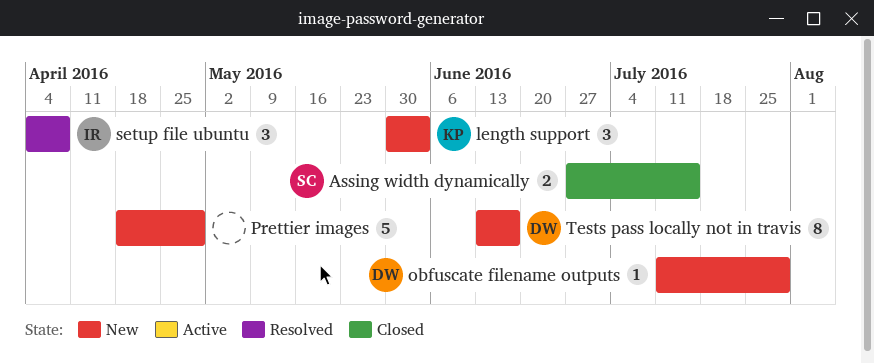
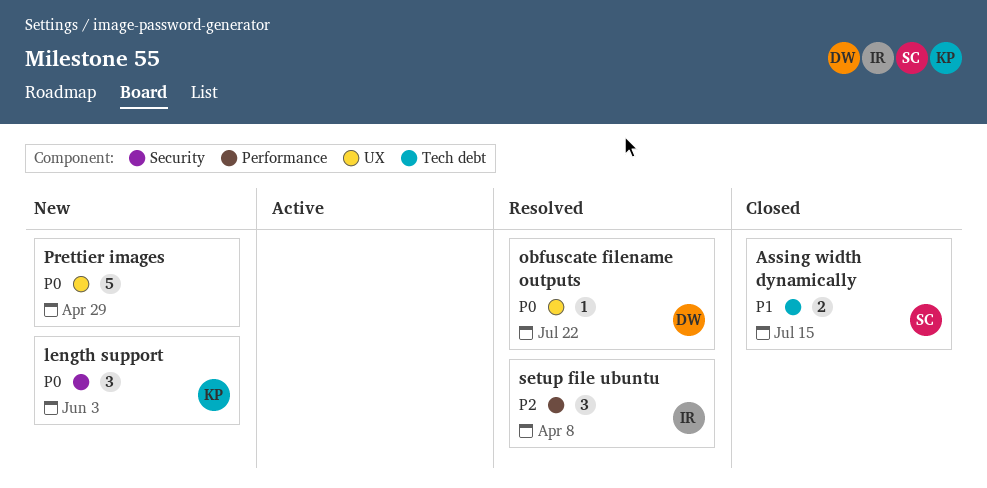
obfuscate filename outputs, status: New -> Resolved
obfuscate filename outputs, due: Jul 29 -> Jul 22
Tests pass locally not in travis: present -> none

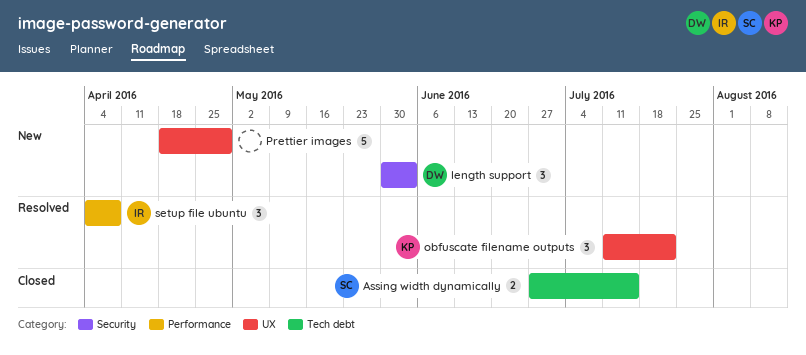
length support, owner: KP -> DW
obfuscate filename outputs, owner: DW -> KP
obfuscate filename outputs, estimate: 1 -> 3

